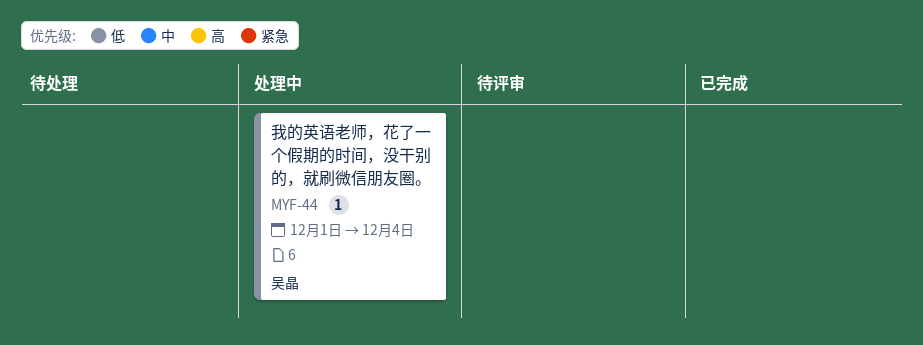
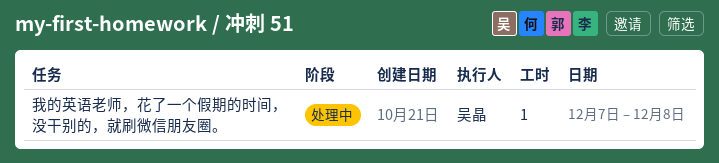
我的英语老师，花了一个假期的时间，没干别的，就刷微信朋友圈。, start: Dec 1 -> Dec 7
我的英语老师，花了一个假期的时间，没干别的，就刷微信朋友圈。, due: Dec 4 -> Dec 8

